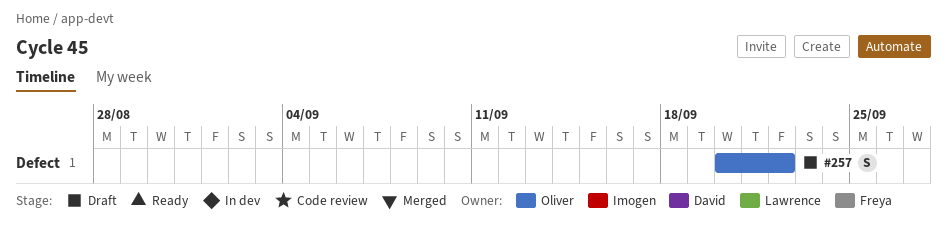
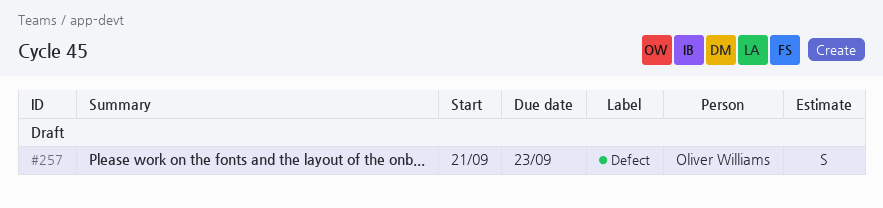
#257, start: Sep 20 -> Sep 21
#257, due: Sep 22 -> Sep 23

